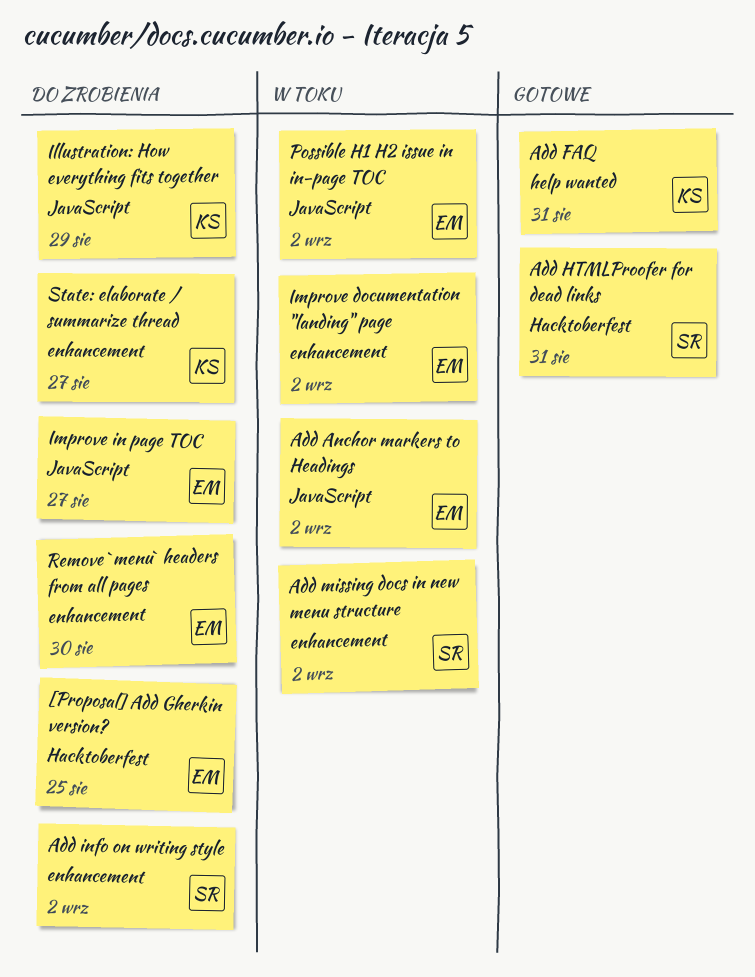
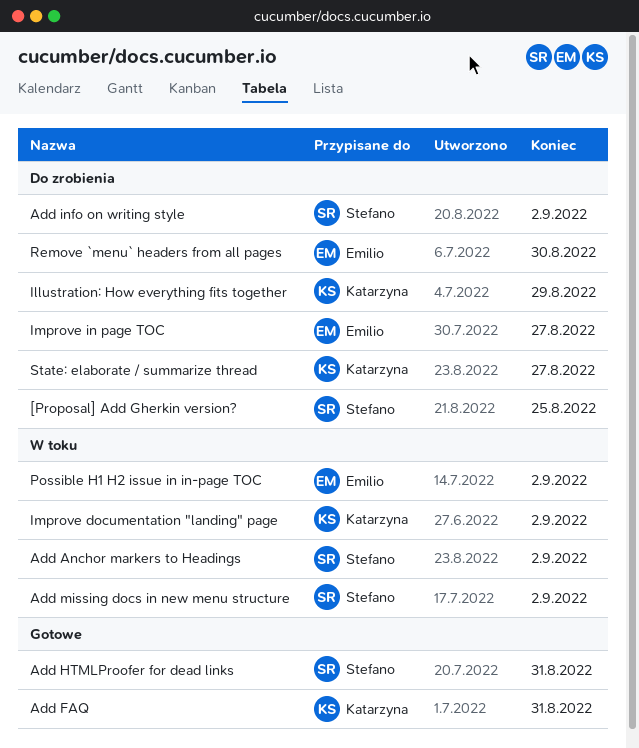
[Proposal] Add Gherkin version?, owner: Emilio -> Stefano
Add Anchor markers to Headings, owner: Emilio -> Stefano
Improve documentation "landing" page, owner: Emilio -> Katarzyna

